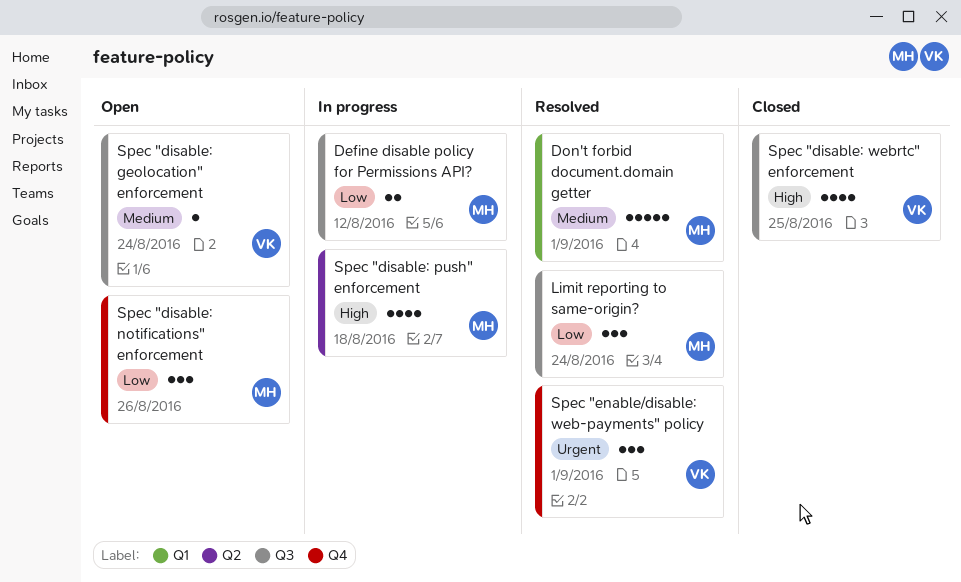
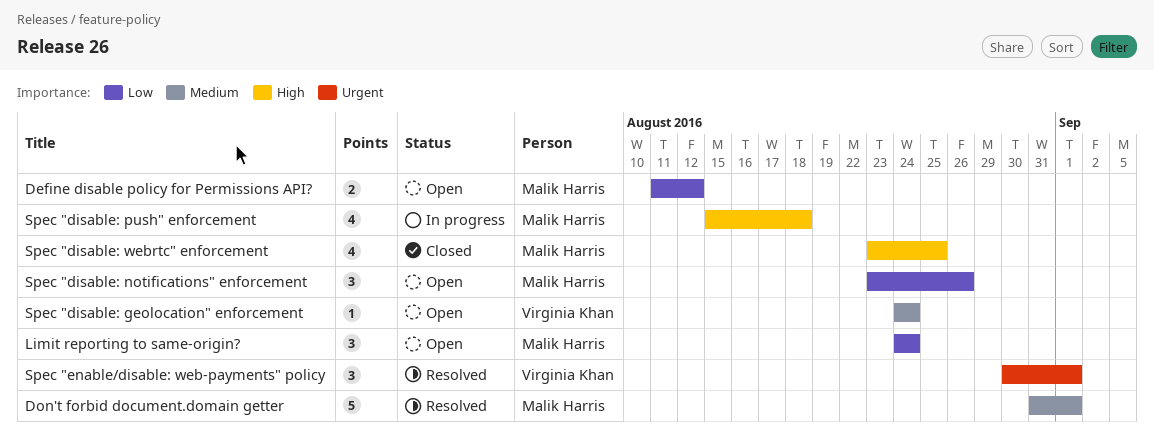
Define disable policy for Permissions API?, status: In progress -> Open
Limit reporting to same-origin?, status: Resolved -> Open
Spec "disable: webrtc" enforcement, owner: Virginia Khan -> Malik Harris

